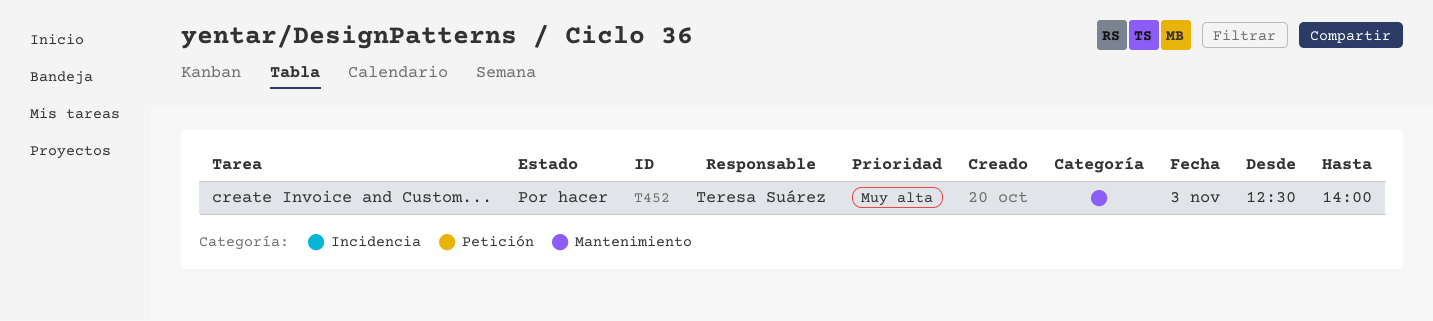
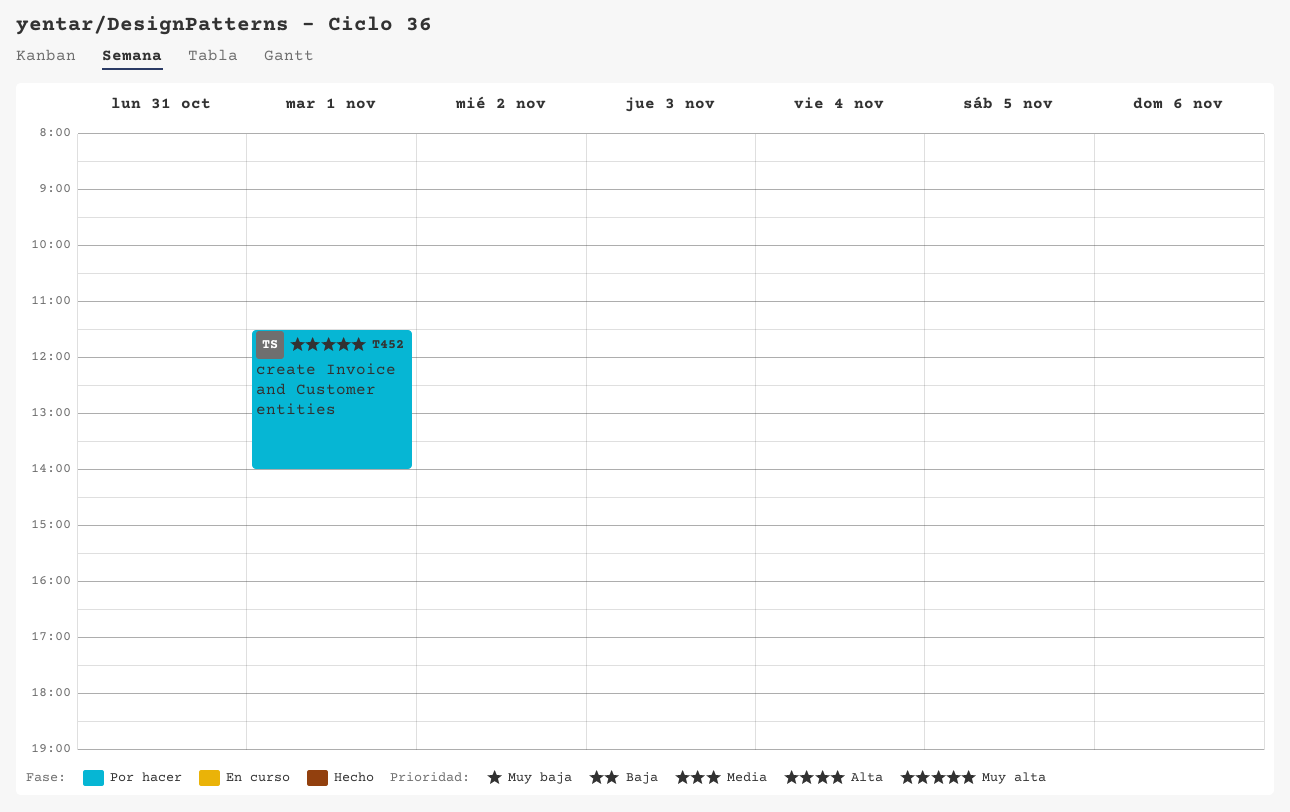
T452, day: Nov 3 -> Nov 1
T452, begins: 12:30 -> 11:30

